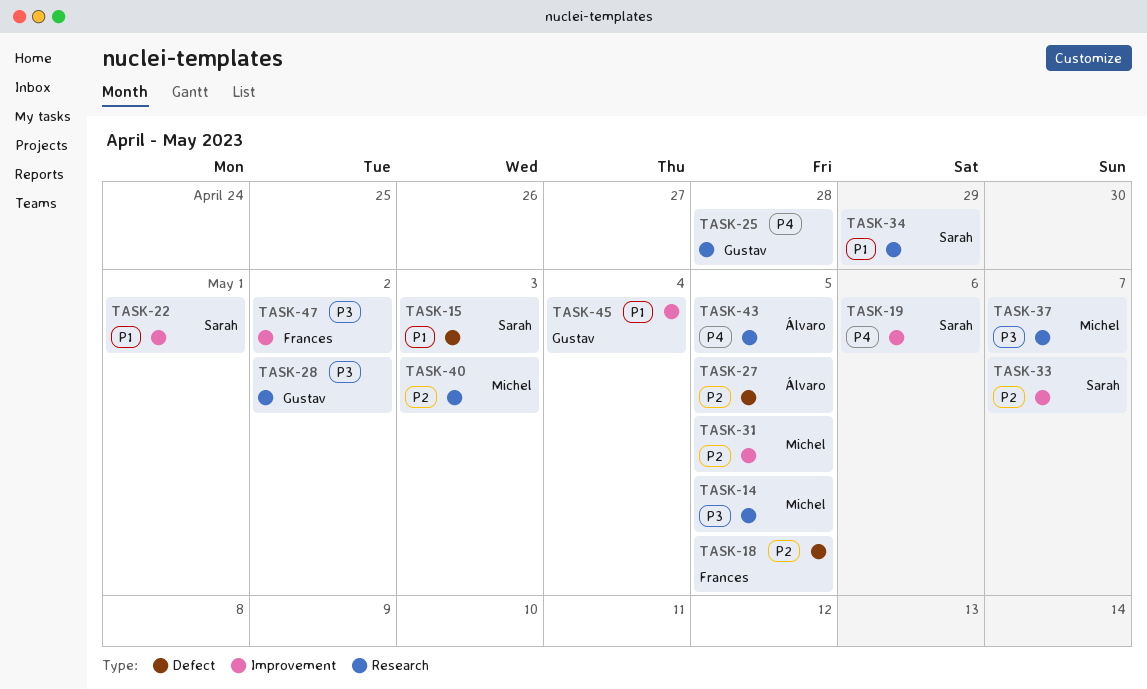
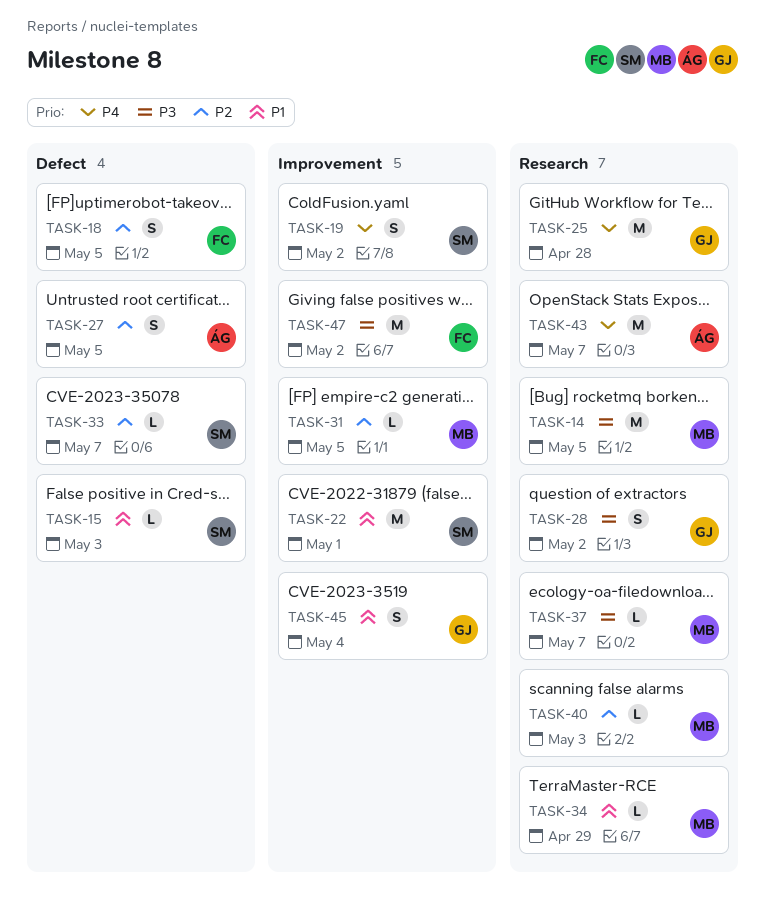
TASK-19, due: May 6 -> May 2
TASK-33, label: Improvement -> Defect
TASK-34, owner: Sarah -> Michel
TASK-43, due: May 5 -> May 7

